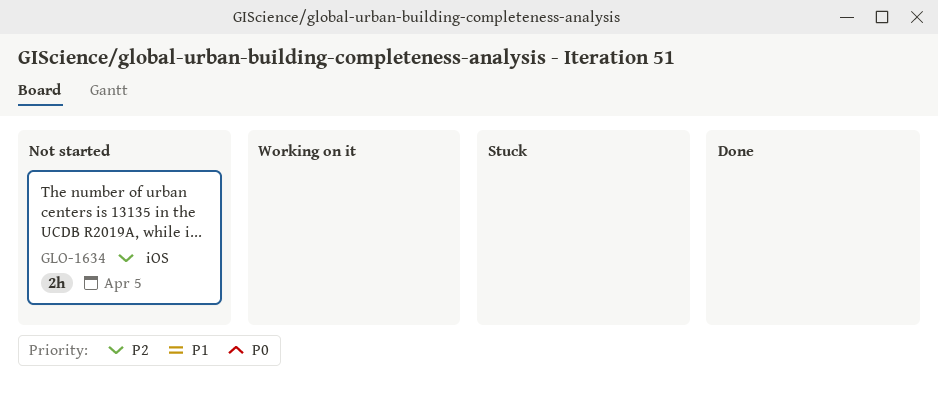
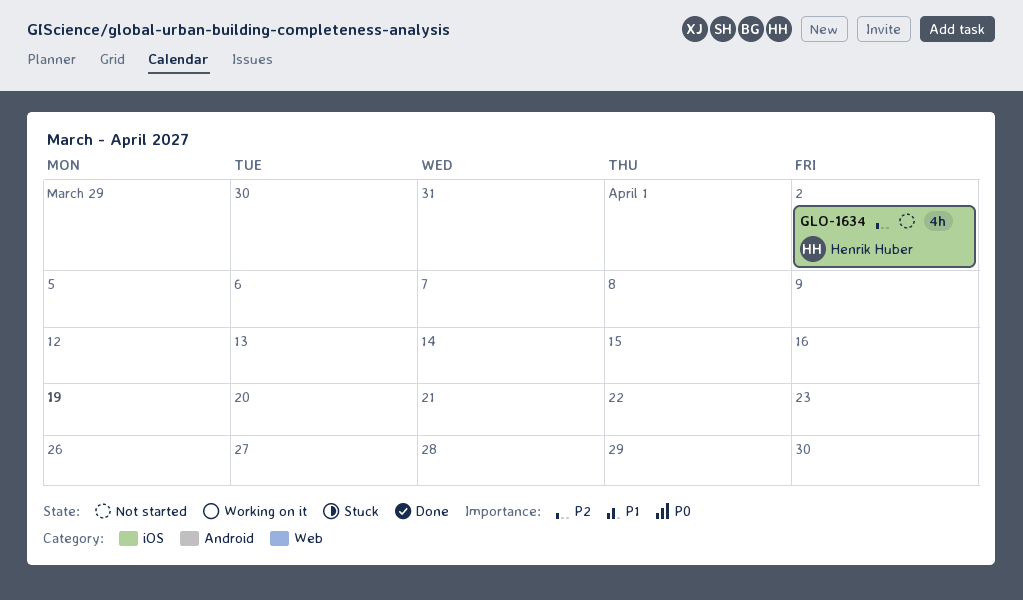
GLO-1634, estimate: 2h -> 4h
GLO-1634, due: Apr 5 -> Apr 2

